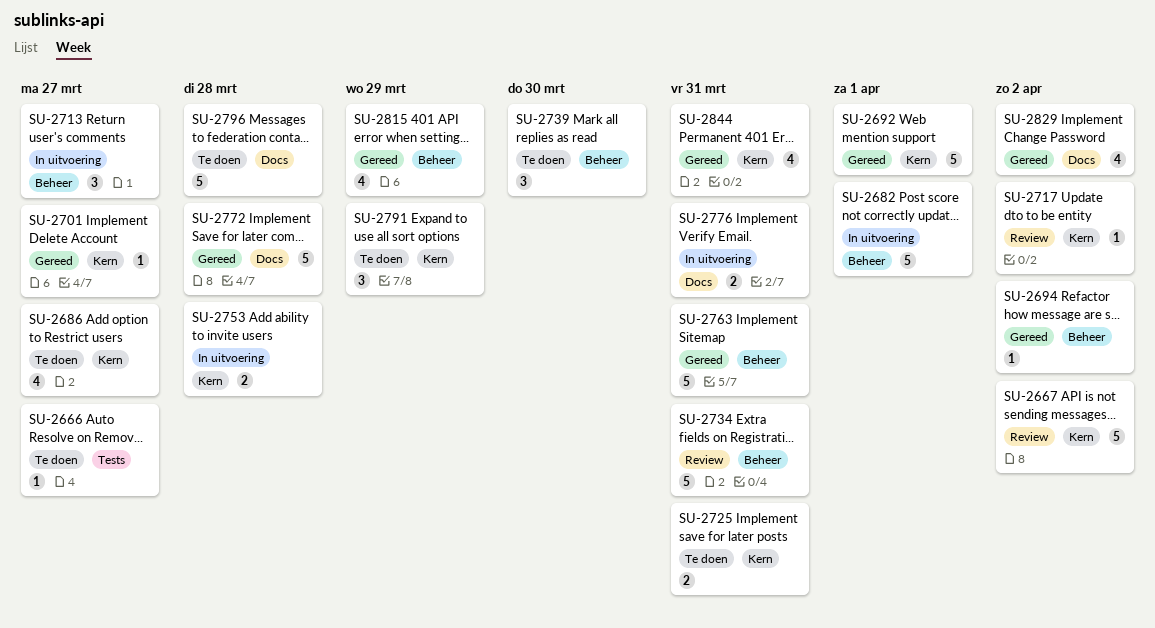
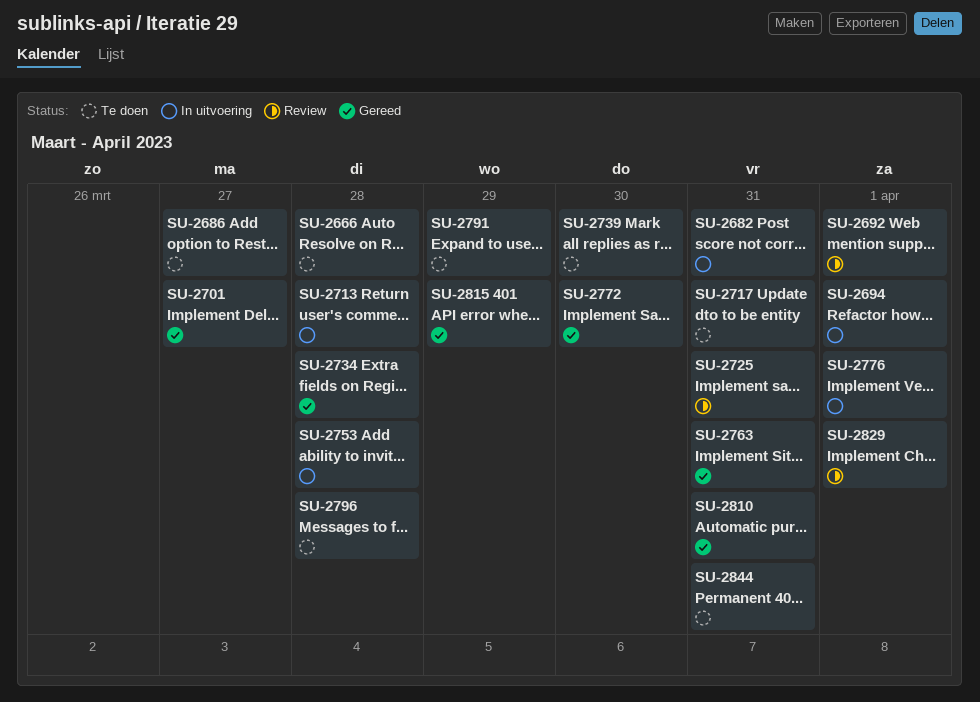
SU-2666, due: Mar 27 -> Mar 28
SU-2667: present -> none
SU-2682, due: Apr 1 -> Mar 31
SU-2692, status: Gereed -> Review
SU-2694, status: Gereed -> In uitvoering
SU-2694, due: Apr 2 -> Apr 1
SU-2713, due: Mar 27 -> Mar 28
SU-2717, status: Review -> Te doen
SU-2717, due: Apr 2 -> Mar 31
SU-2725, status: Te doen -> Review
SU-2734, status: Review -> Gereed
SU-2734, due: Mar 31 -> Mar 28
SU-2772, due: Mar 28 -> Mar 30
SU-2776, due: Mar 31 -> Apr 1
SU-2810: none -> present
SU-2829, status: Gereed -> Review
SU-2829, due: Apr 2 -> Apr 1
SU-2844, status: Gereed -> Te doen

